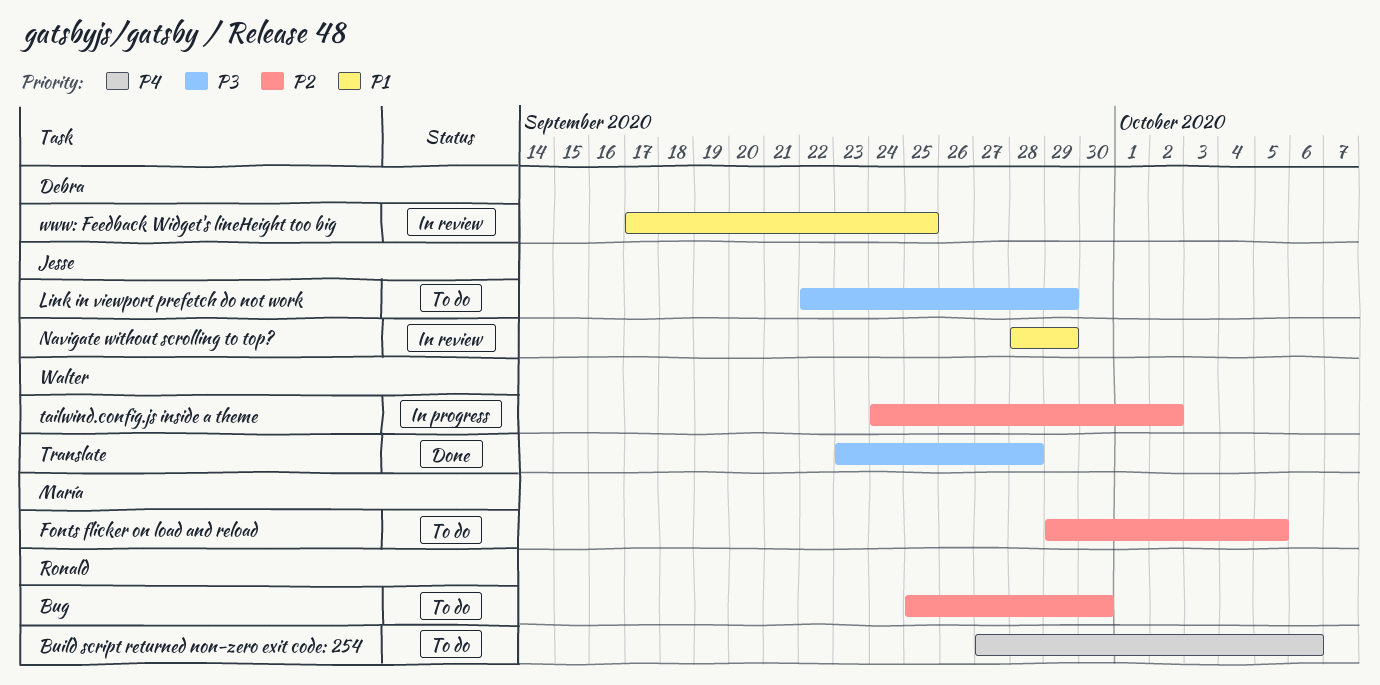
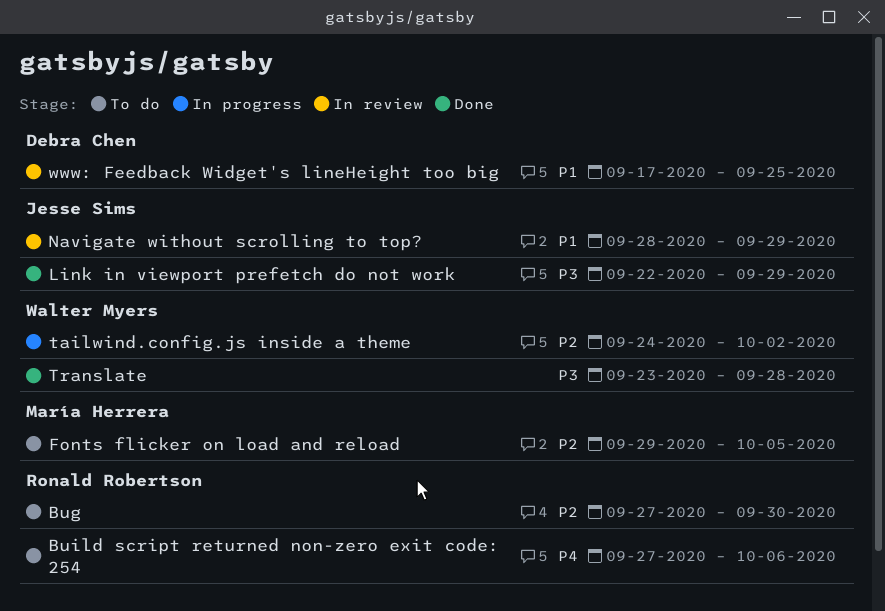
Bug, start: Sep 25 -> Sep 27
Link in viewport prefetch do not work, status: To do -> Done

